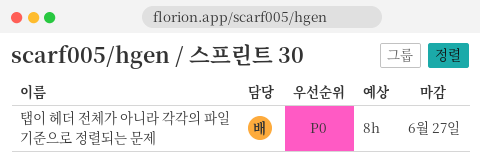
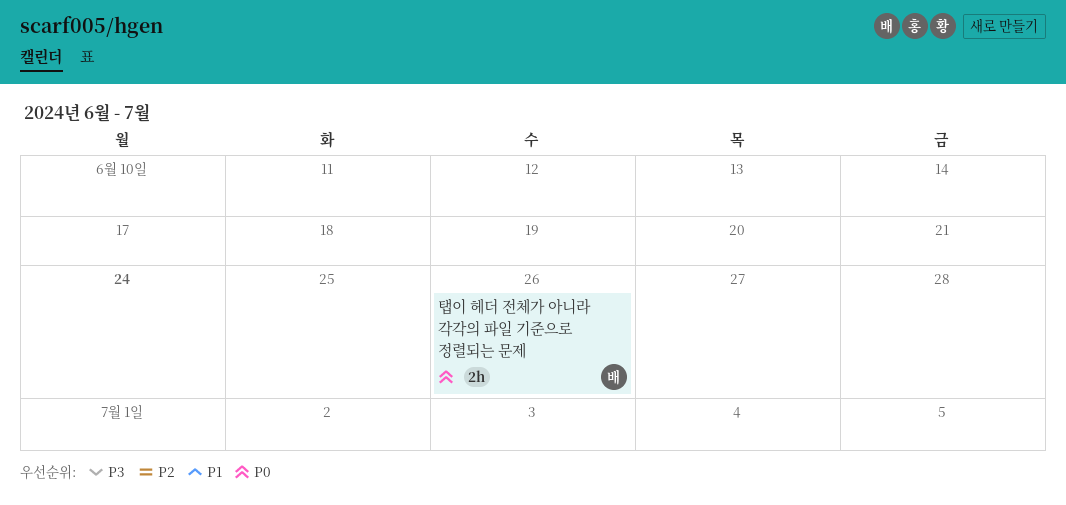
탭이 헤더 전체가 아니라 각각의 파일 기준으로 정렬되는 문제, estimate: 8h -> 2h
탭이 헤더 전체가 아니라 각각의 파일 기준으로 정렬되는 문제, due: Jun 27 -> Jun 26

